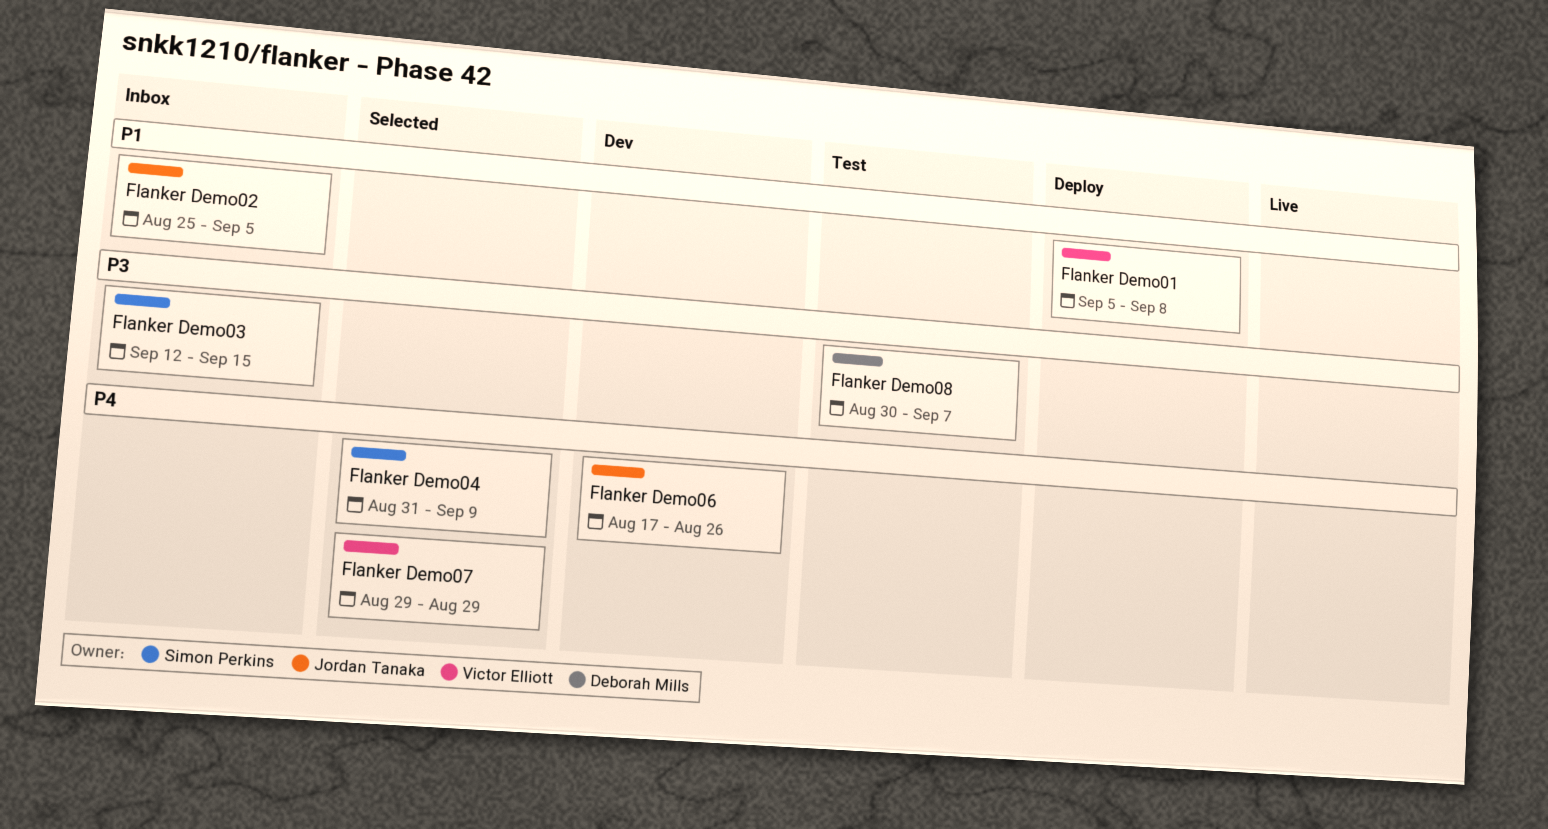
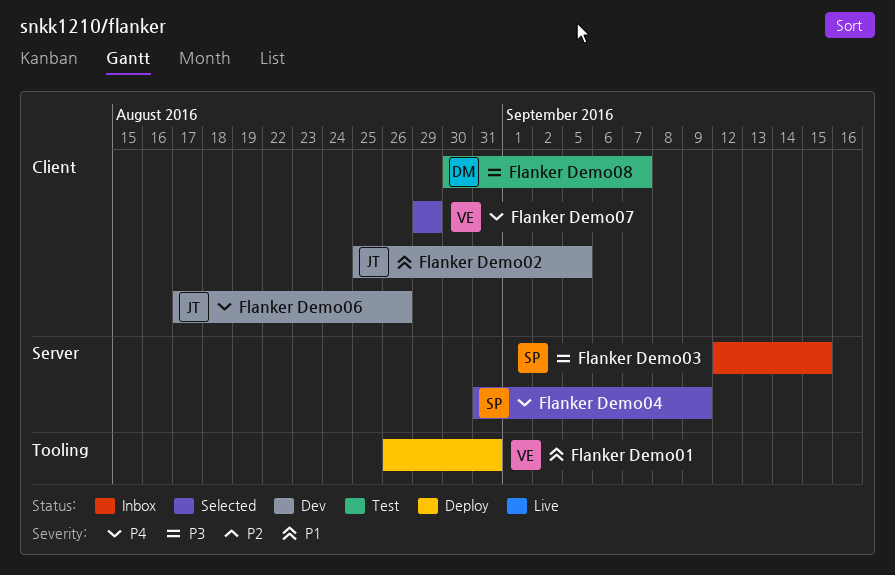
Flanker Demo01, start: Sep 5 -> Aug 26
Flanker Demo01, due: Sep 8 -> Aug 31
Flanker Demo02, status: Inbox -> Dev

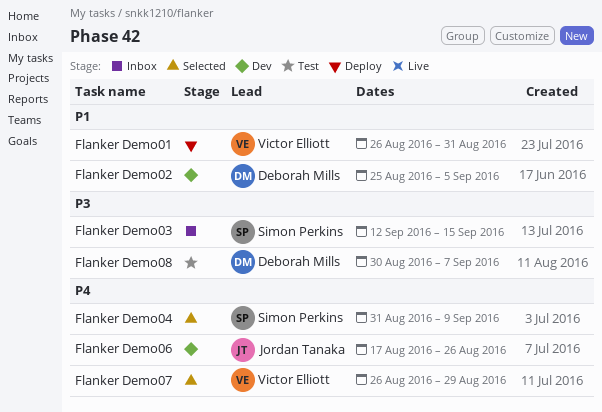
Flanker Demo02, owner: Jordan Tanaka -> Deborah Mills
Flanker Demo07, start: Aug 29 -> Aug 26

